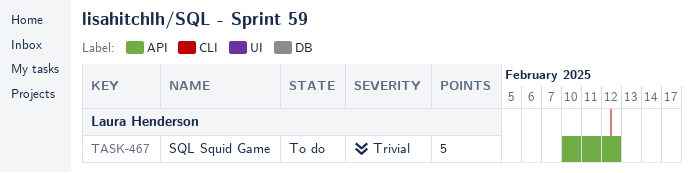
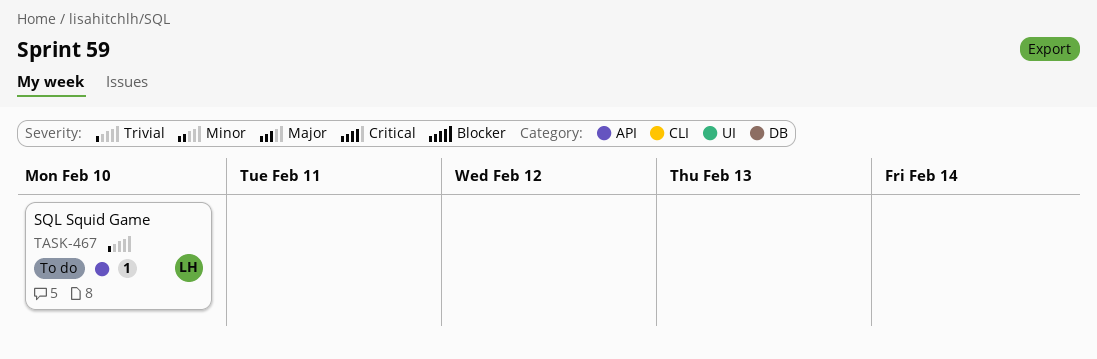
TASK-467, estimate: 5 -> 1
TASK-467, due: Feb 12 -> Feb 10

